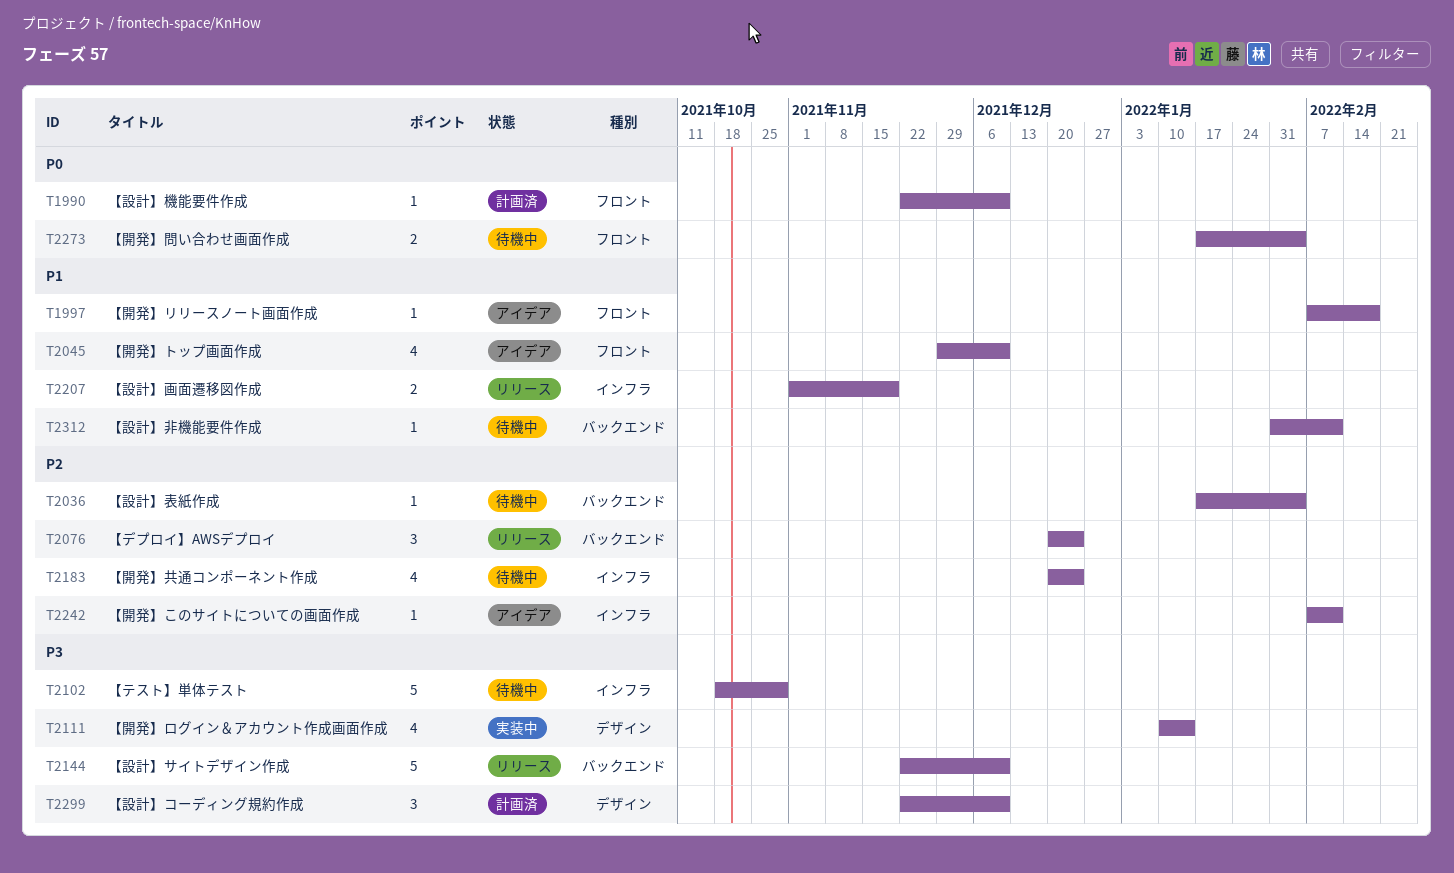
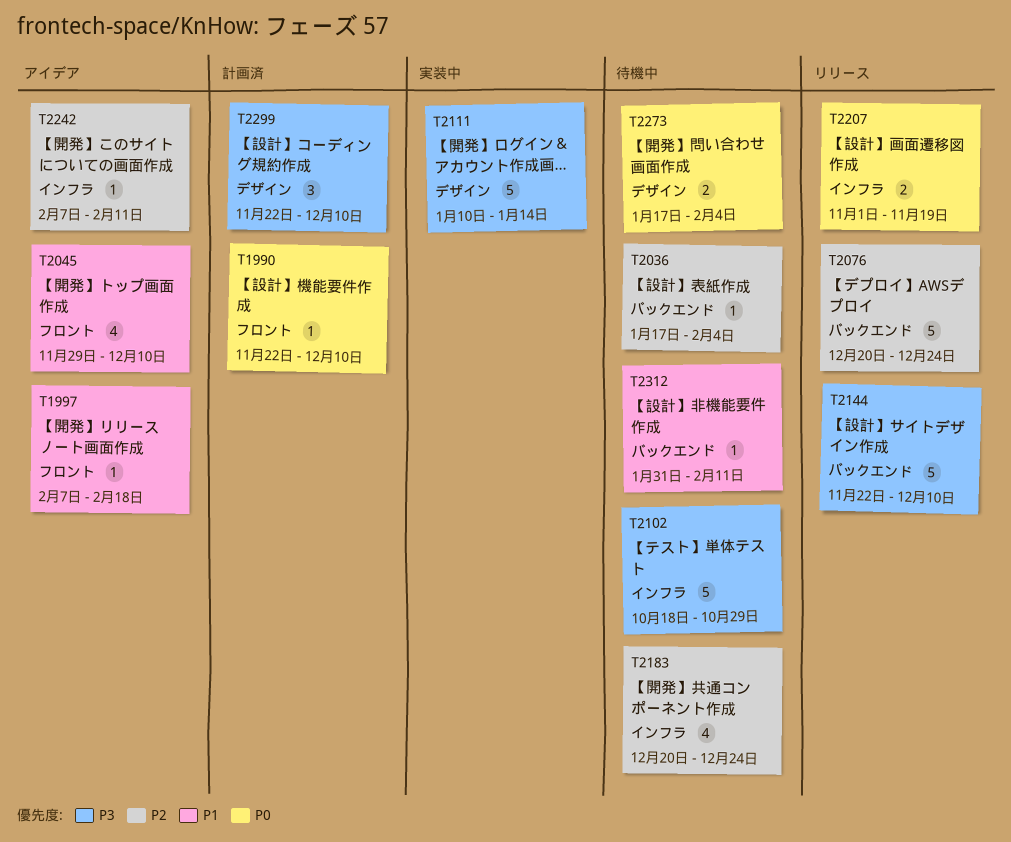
T2076, estimate: 3 -> 5
T2111, estimate: 4 -> 5
T2207, priority: P1 -> P0
T2273, label: フロント -> デザイン

